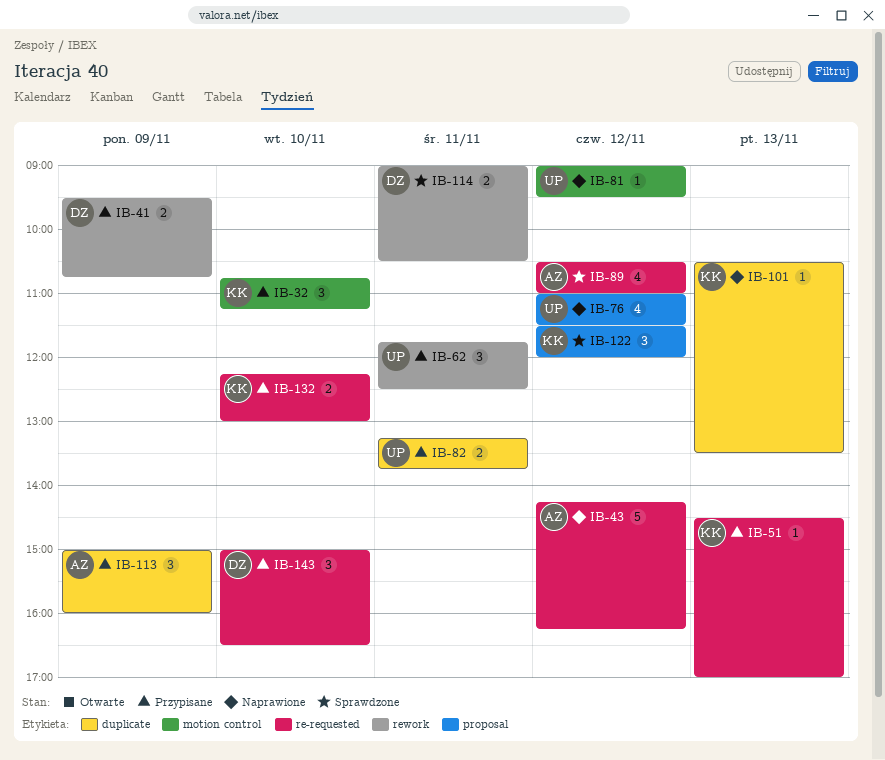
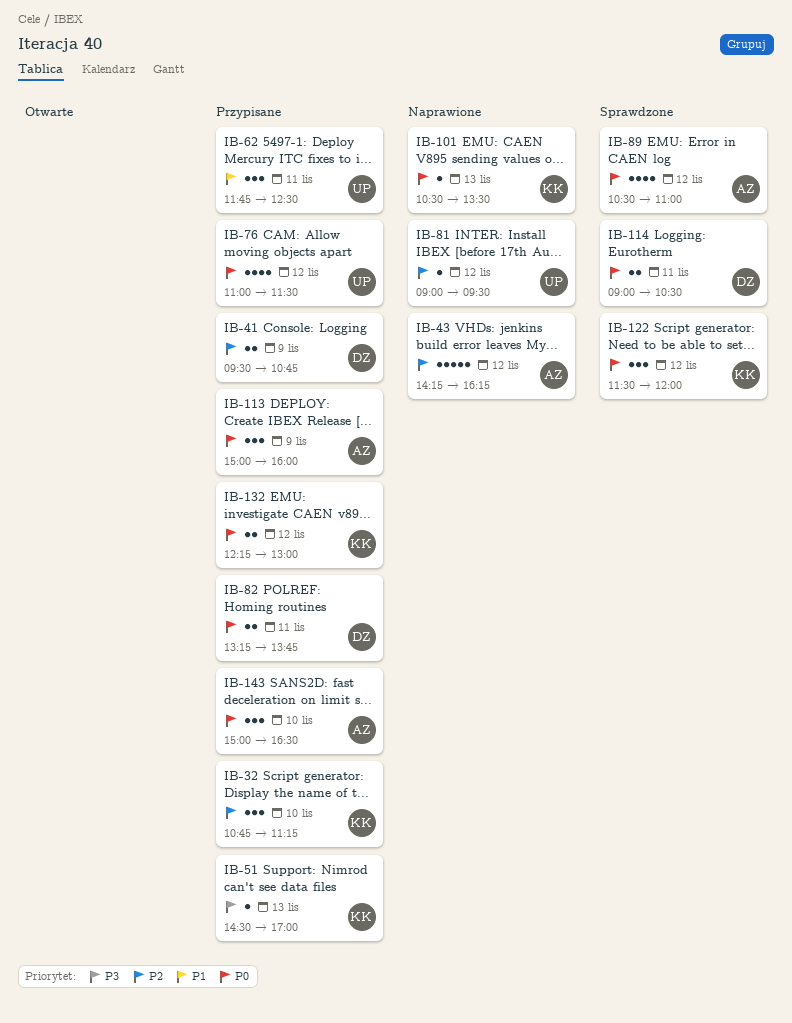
IB-76, status: Naprawione -> Przypisane
IB-82, owner: UP -> DZ
IB-132, day: Nov 10 -> Nov 12
IB-143, owner: DZ -> AZ

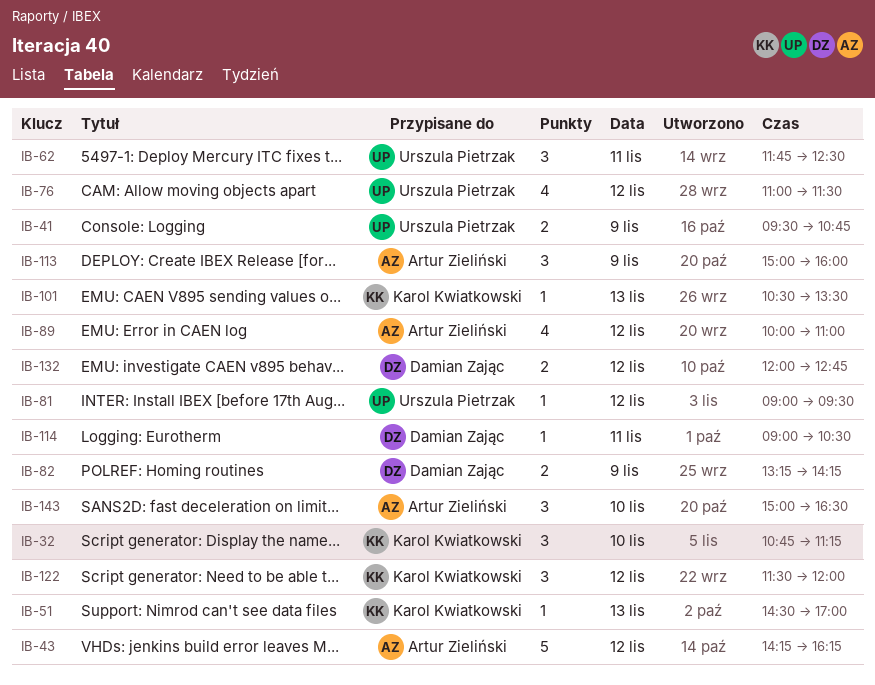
IB-41, owner: Damian Zając -> Urszula Pietrzak
IB-82, day: Nov 11 -> Nov 9
IB-82, ends: 13:45 -> 14:15
IB-89, begins: 10:30 -> 10:00
IB-114, estimate: 2 -> 1
IB-132, owner: Karol Kwiatkowski -> Damian Zając
IB-132, begins: 12:15 -> 12:00
IB-132, ends: 13:00 -> 12:45

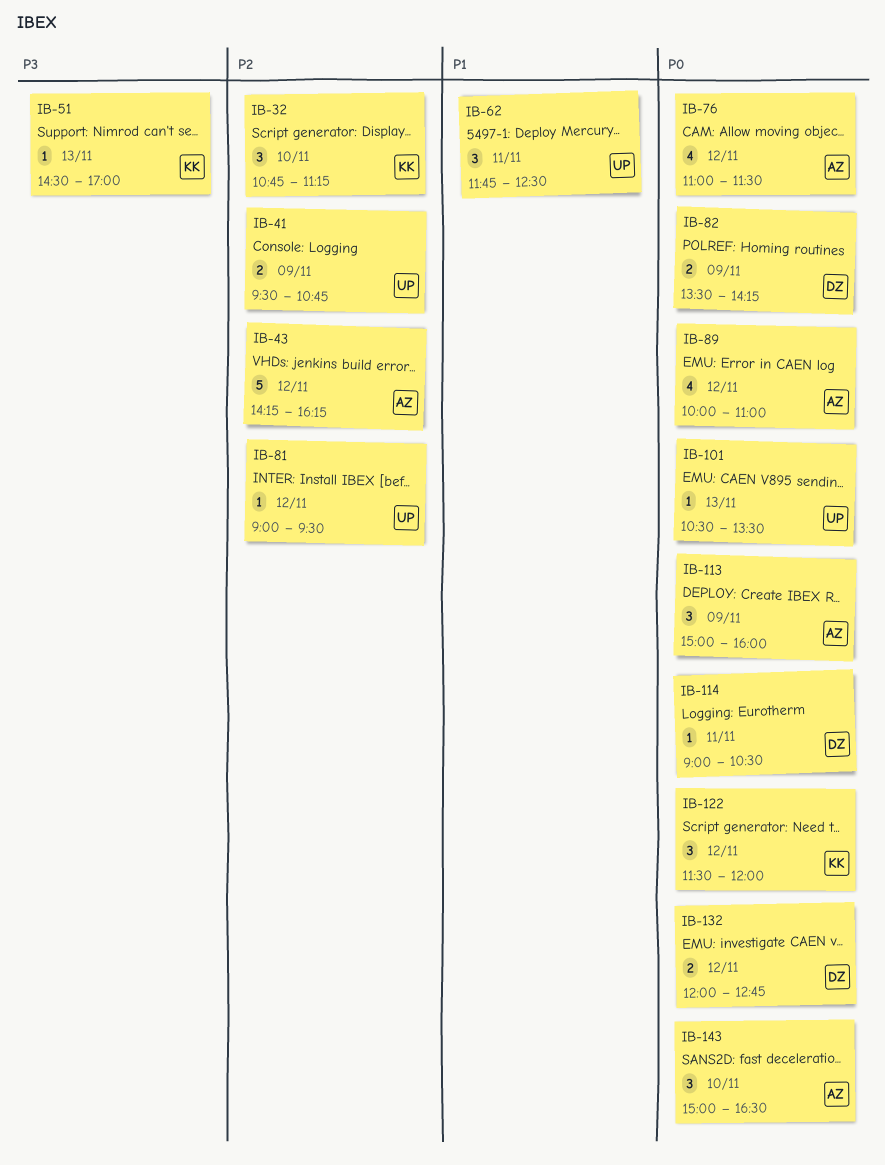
IB-76, owner: Urszula Pietrzak -> Artur Zieliński
IB-82, begins: 13:15 -> 13:30
IB-101, owner: Karol Kwiatkowski -> Urszula Pietrzak

